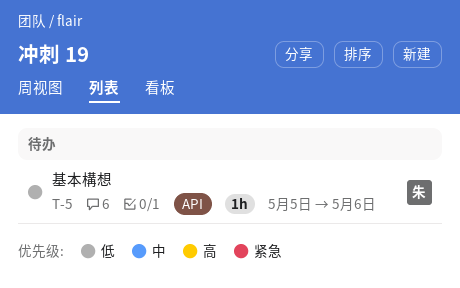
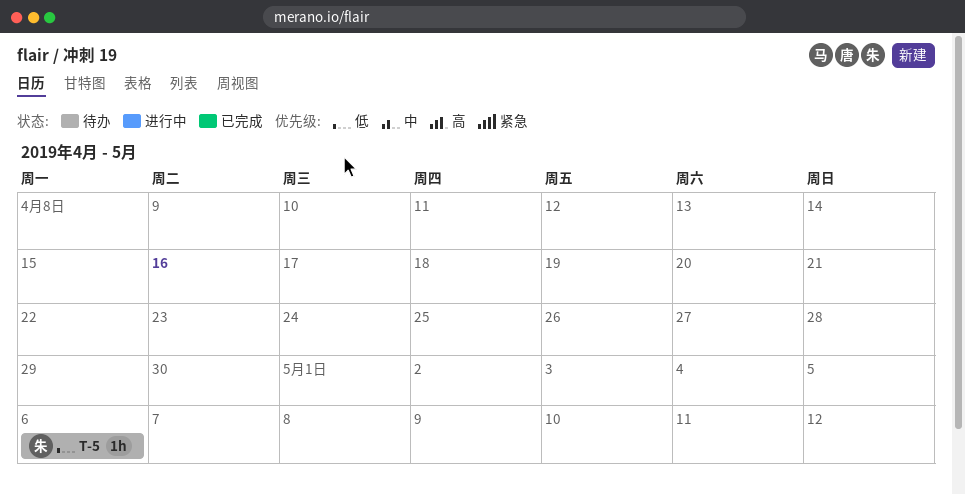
T-5, start: May 5 -> May 6

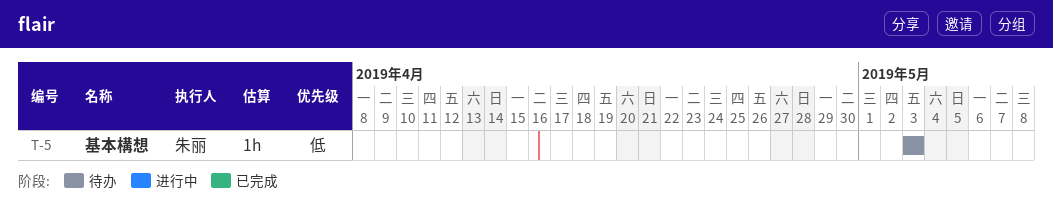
T-5, start: May 6 -> May 3
T-5, due: May 6 -> May 3

